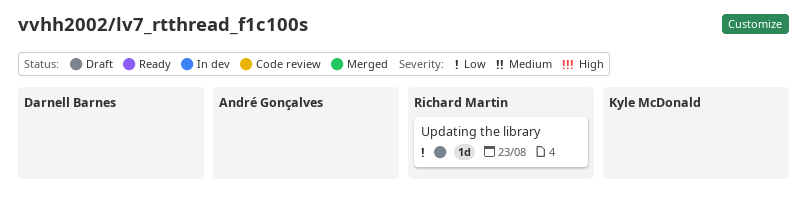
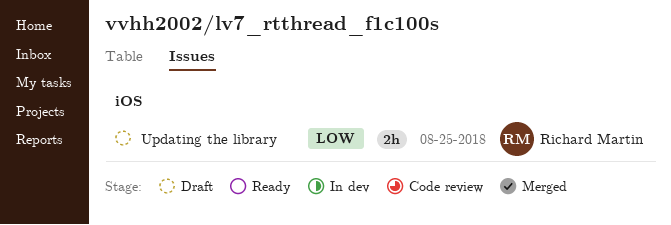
Updating the library, estimate: 1d -> 2h
Updating the library, due: Aug 23 -> Aug 25

